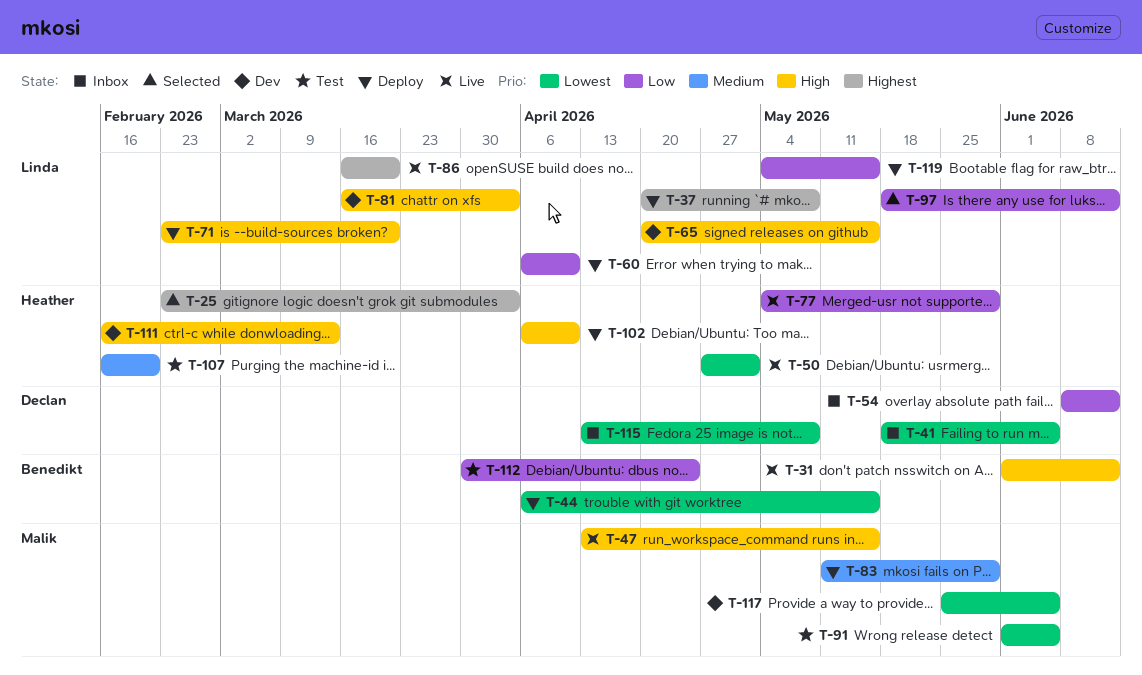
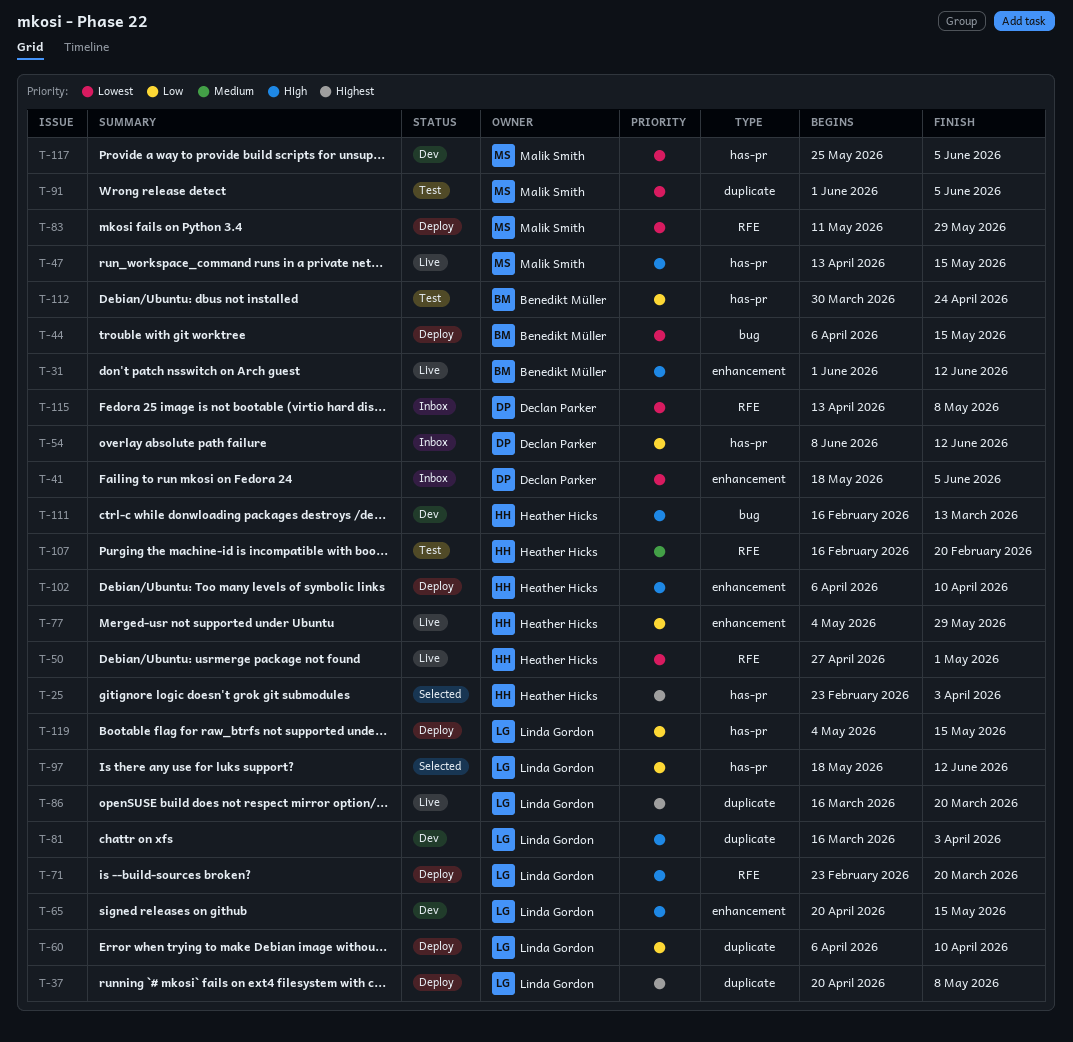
T-83, priority: Medium -> Lowest

